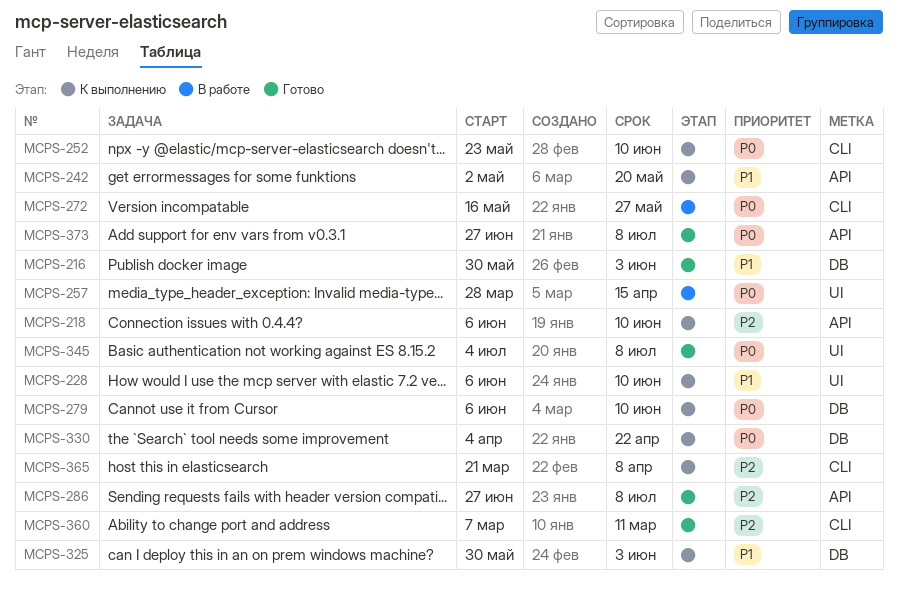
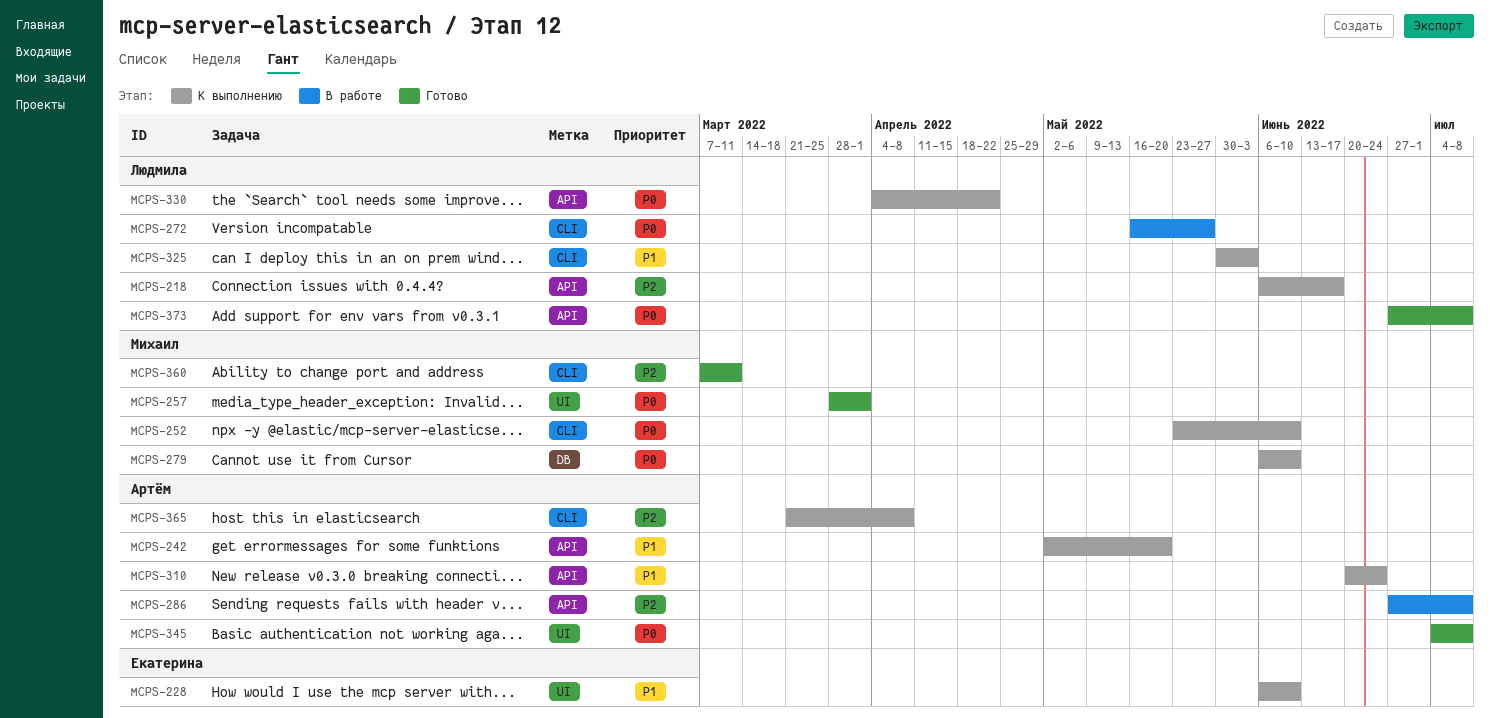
MCPS-216: present -> none
MCPS-218, due: Jun 10 -> Jun 17
MCPS-257, status: В работе -> Готово
MCPS-257, due: Apr 15 -> Apr 1
MCPS-286, status: Готово -> В работе
MCPS-310: none -> present
MCPS-325, label: DB -> CLI
MCPS-330, label: DB -> API

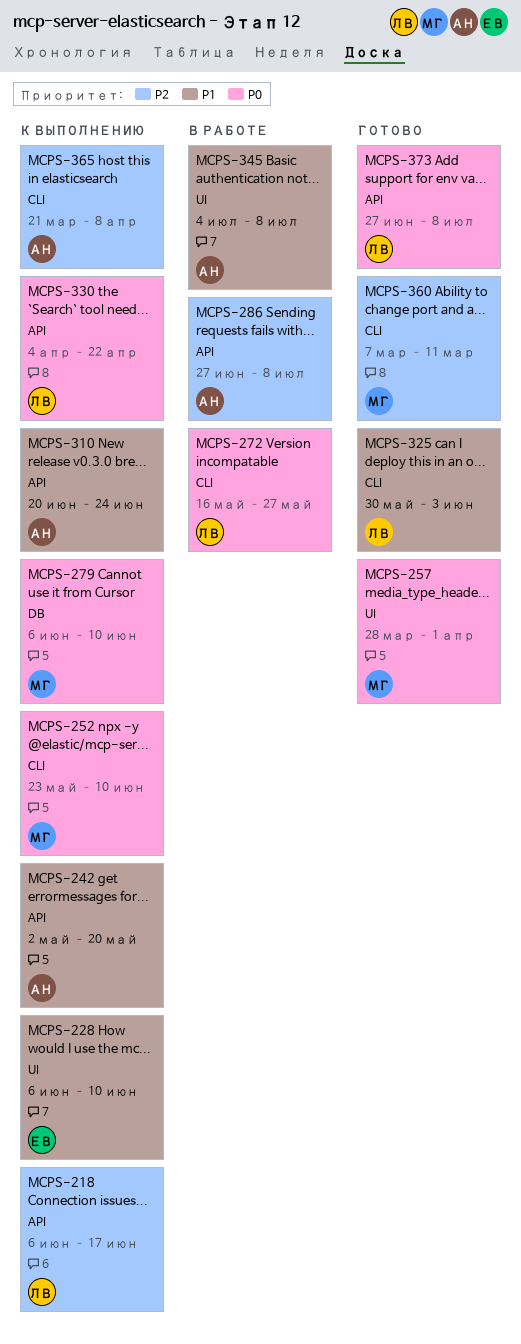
MCPS-325, status: К выполнению -> Готово
MCPS-345, status: Готово -> В работе
MCPS-345, priority: P0 -> P1

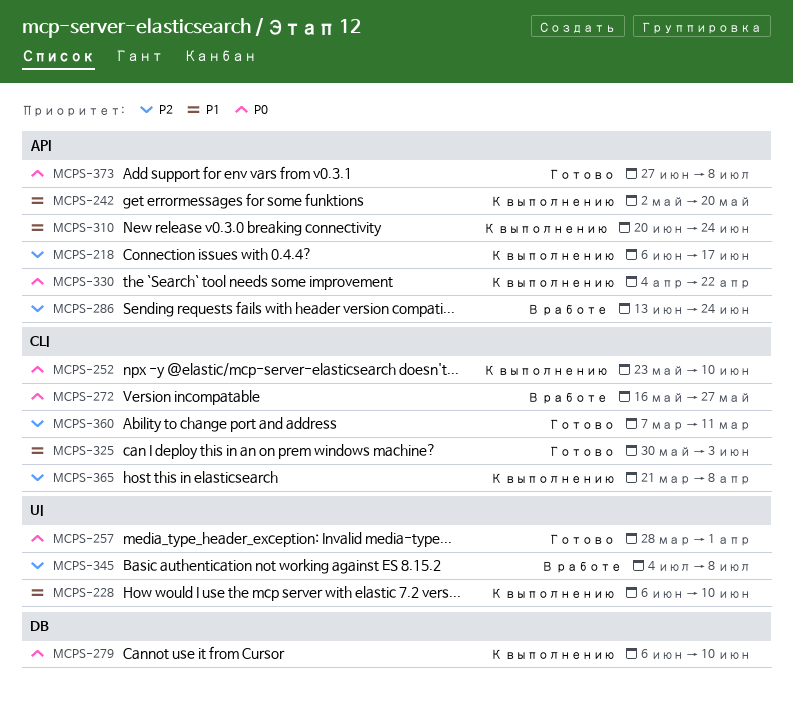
MCPS-286, start: Jun 27 -> Jun 13
MCPS-286, due: Jul 8 -> Jun 24
MCPS-345, priority: P1 -> P2

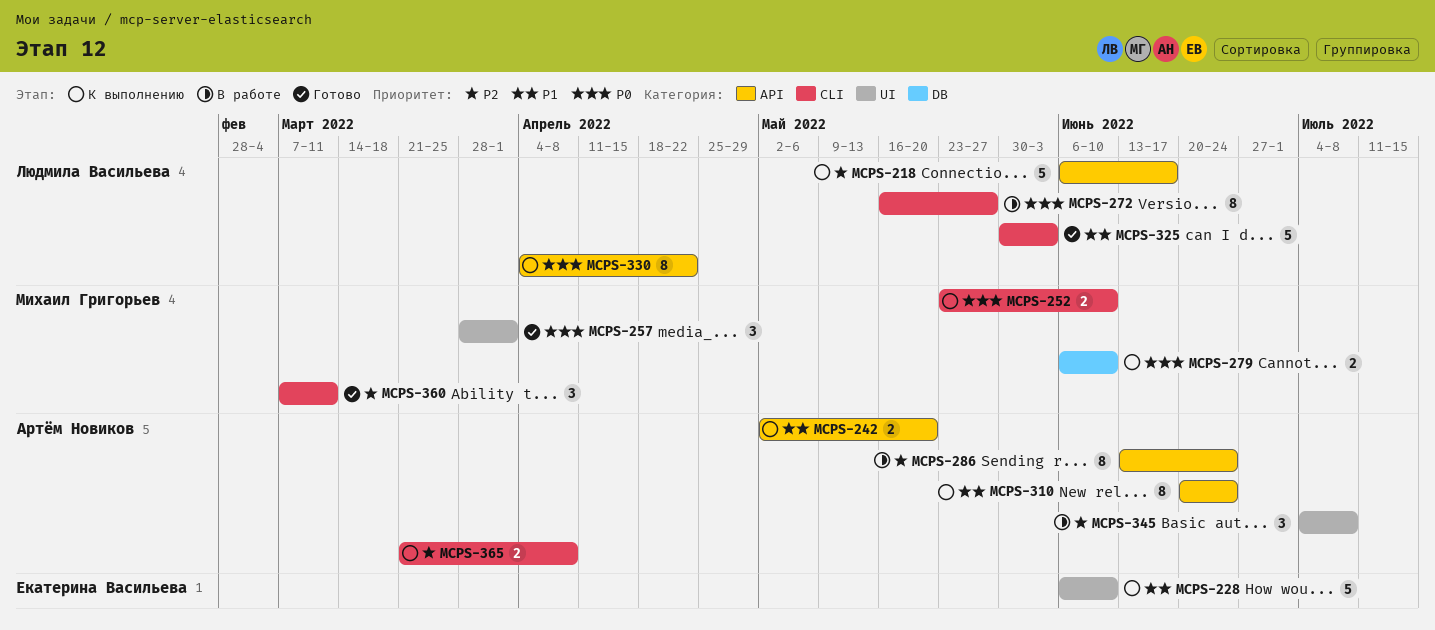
MCPS-373: present -> none

